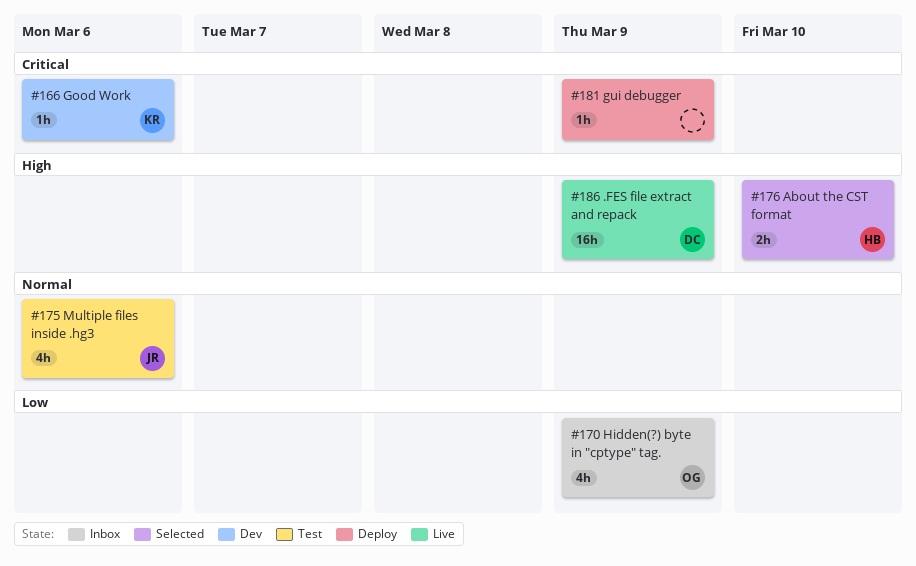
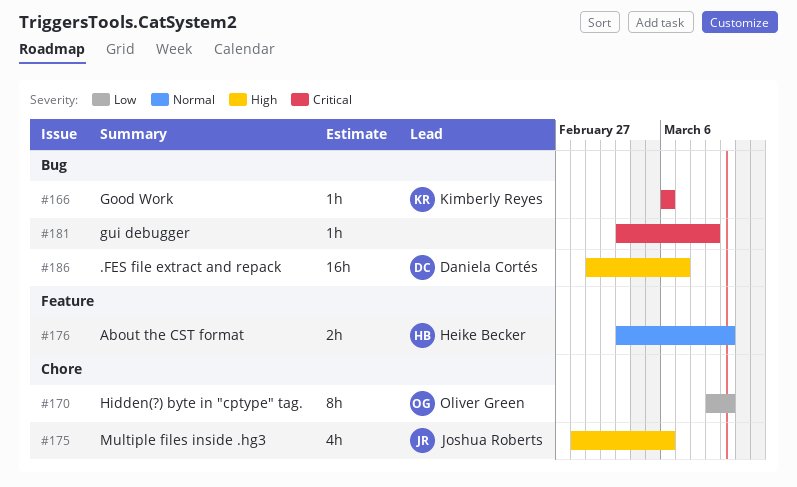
#170, estimate: 4h -> 8h
#170, due: Mar 9 -> Mar 10
#175, priority: Normal -> High
#176, priority: High -> Normal
#186, due: Mar 9 -> Mar 7

